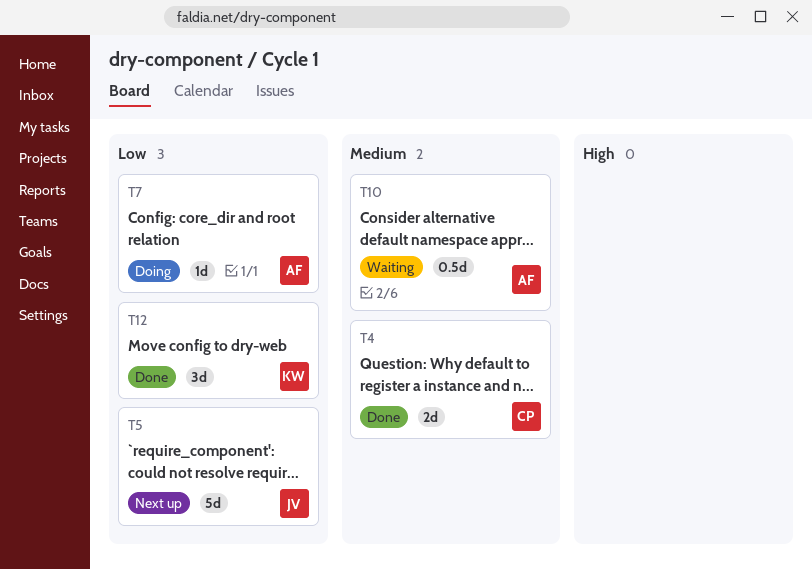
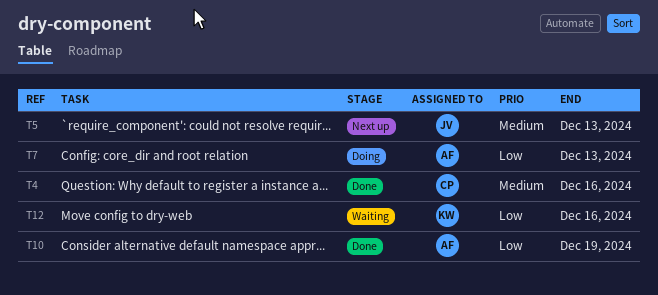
T5, priority: Low -> Medium
T10, status: Waiting -> Done
T10, priority: Medium -> Low
T12, status: Done -> Waiting

